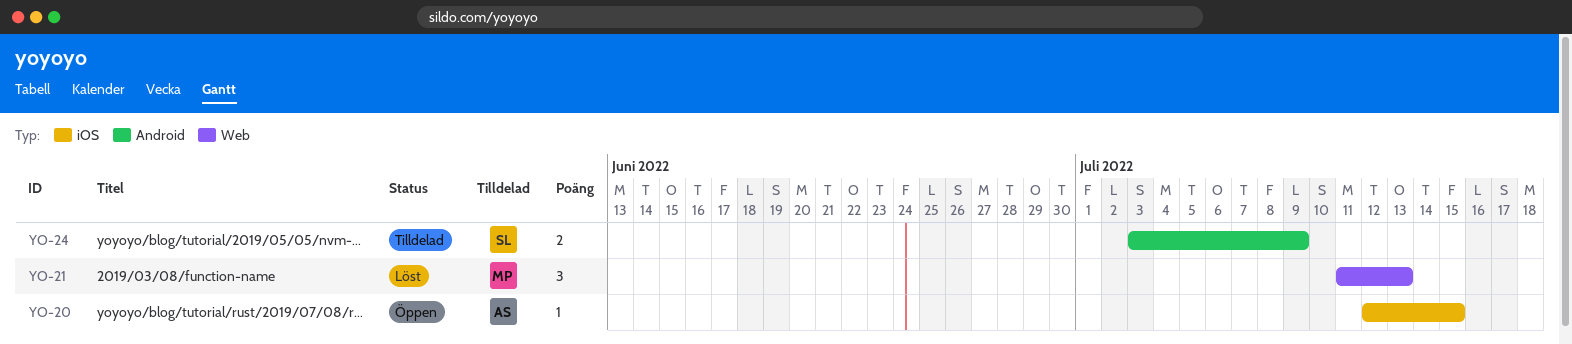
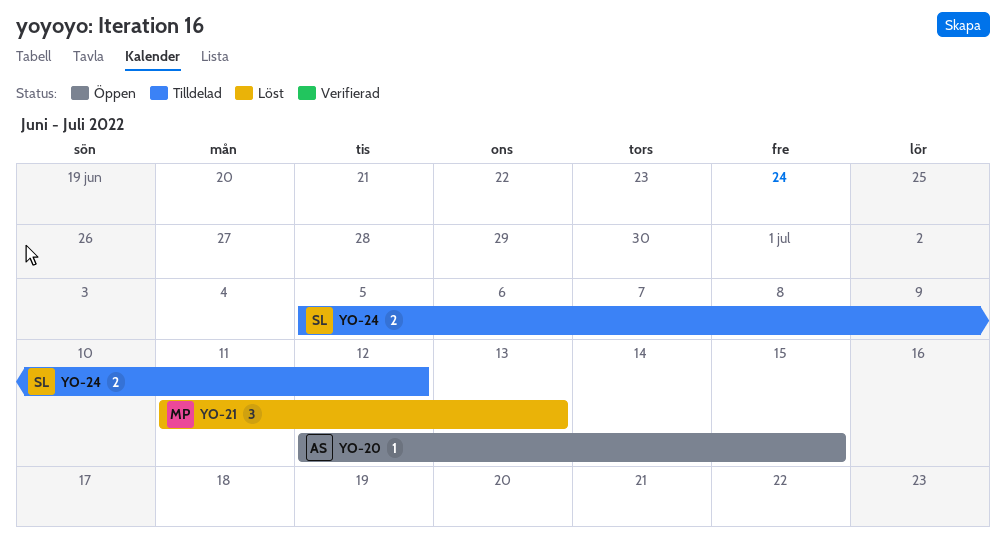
YO-24, start: Jul 3 -> Jul 5
YO-24, due: Jul 9 -> Jul 12

